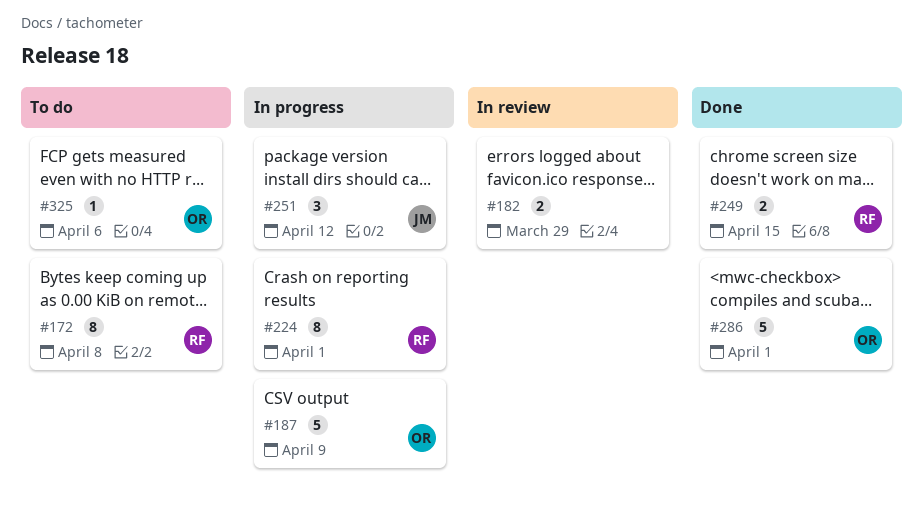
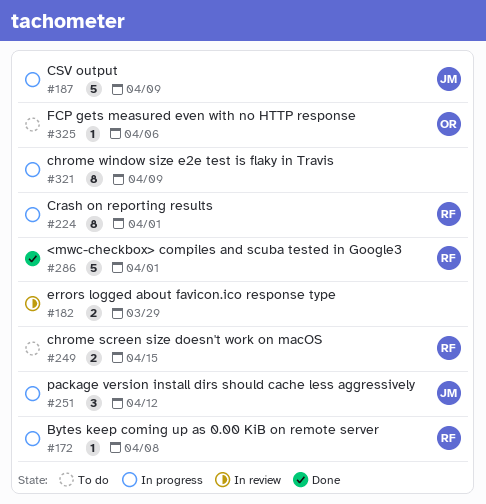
#172, status: To do -> In progress
#172, estimate: 8 -> 1
#187, owner: OR -> JM
#249, status: Done -> To do
#286, owner: OR -> RF
#321: none -> present

